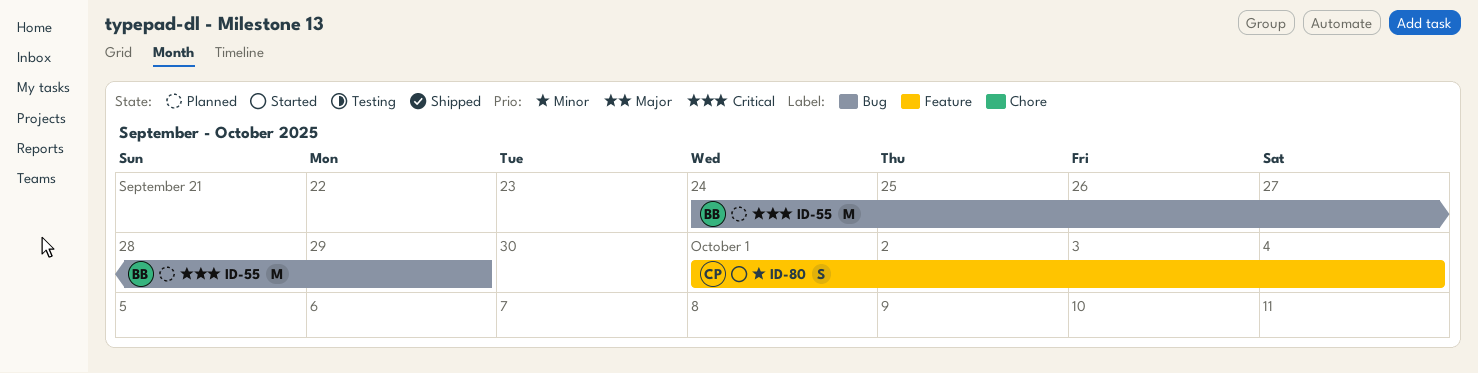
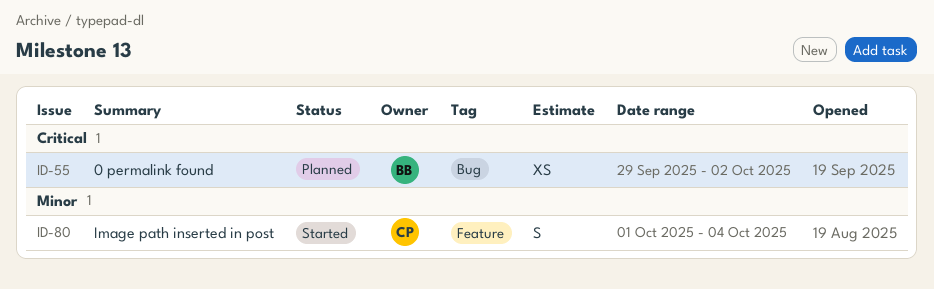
ID-55, estimate: M -> XS
ID-55, start: Sep 24 -> Sep 29
ID-55, due: Sep 29 -> Oct 2

